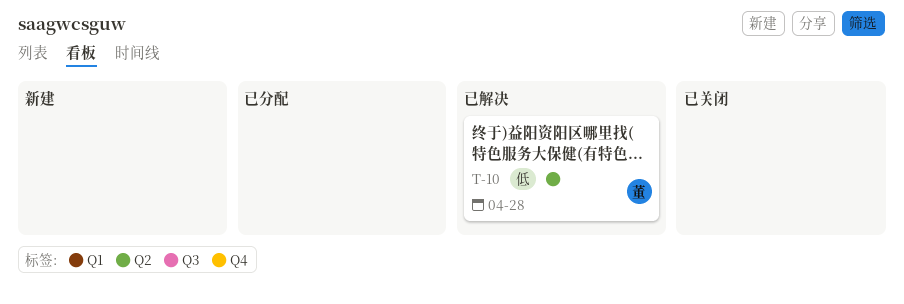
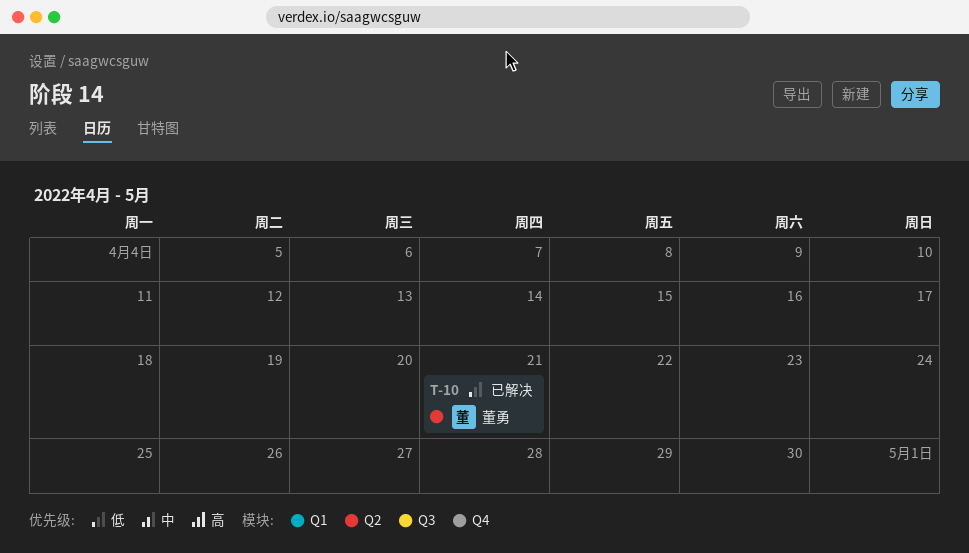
T-10, due: Apr 28 -> Apr 21

